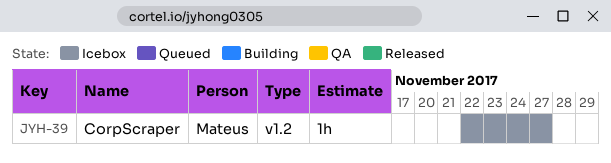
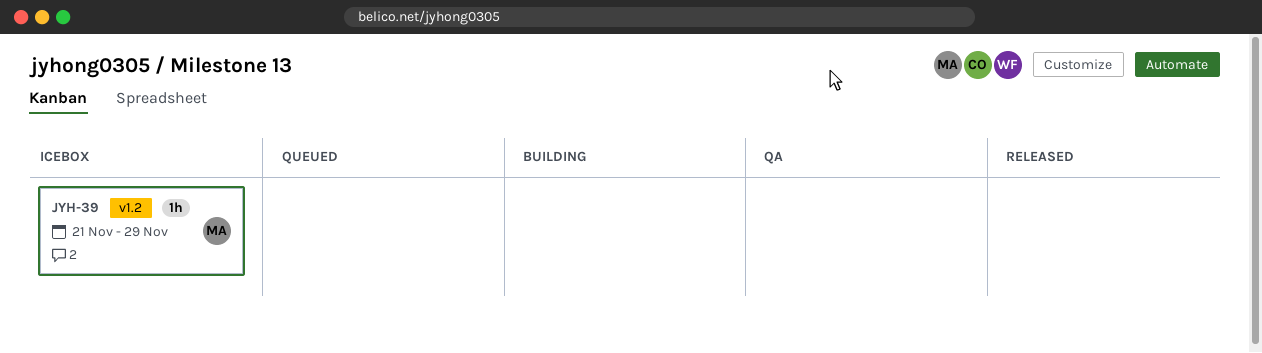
JYH-39, start: Nov 22 -> Nov 21
JYH-39, due: Nov 27 -> Nov 29

